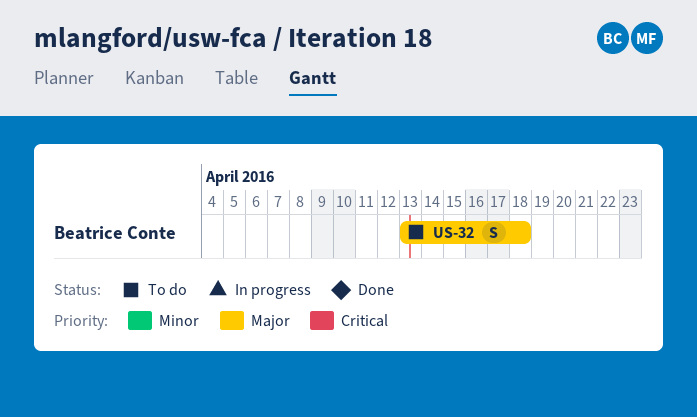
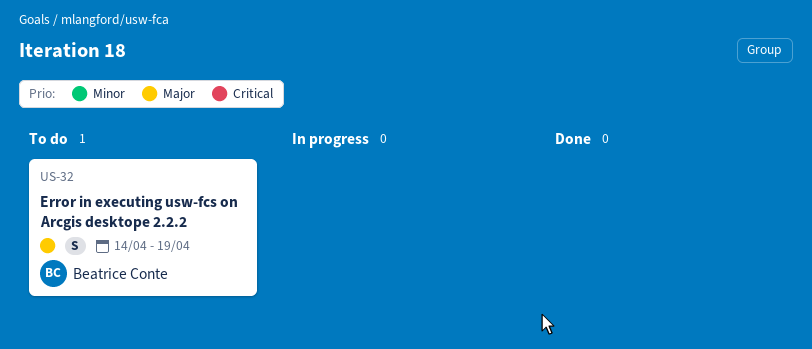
US-32, start: Apr 13 -> Apr 14
US-32, due: Apr 18 -> Apr 19

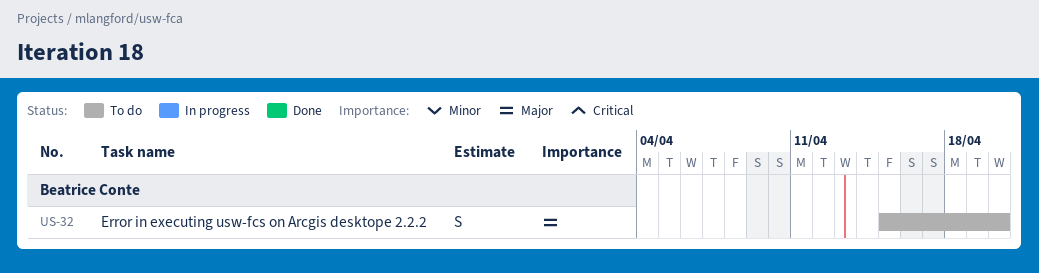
US-32, start: Apr 14 -> Apr 15
US-32, due: Apr 19 -> Apr 20

